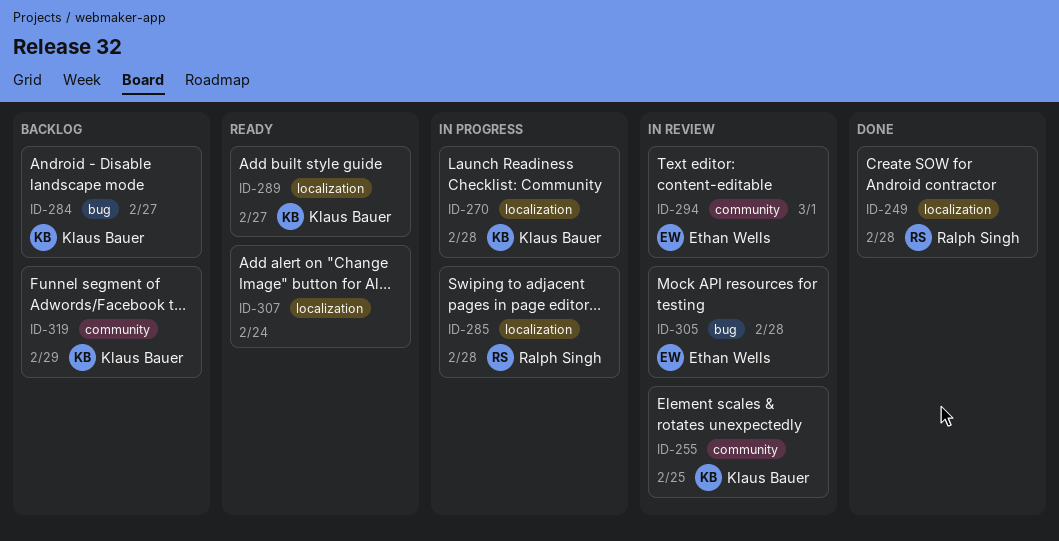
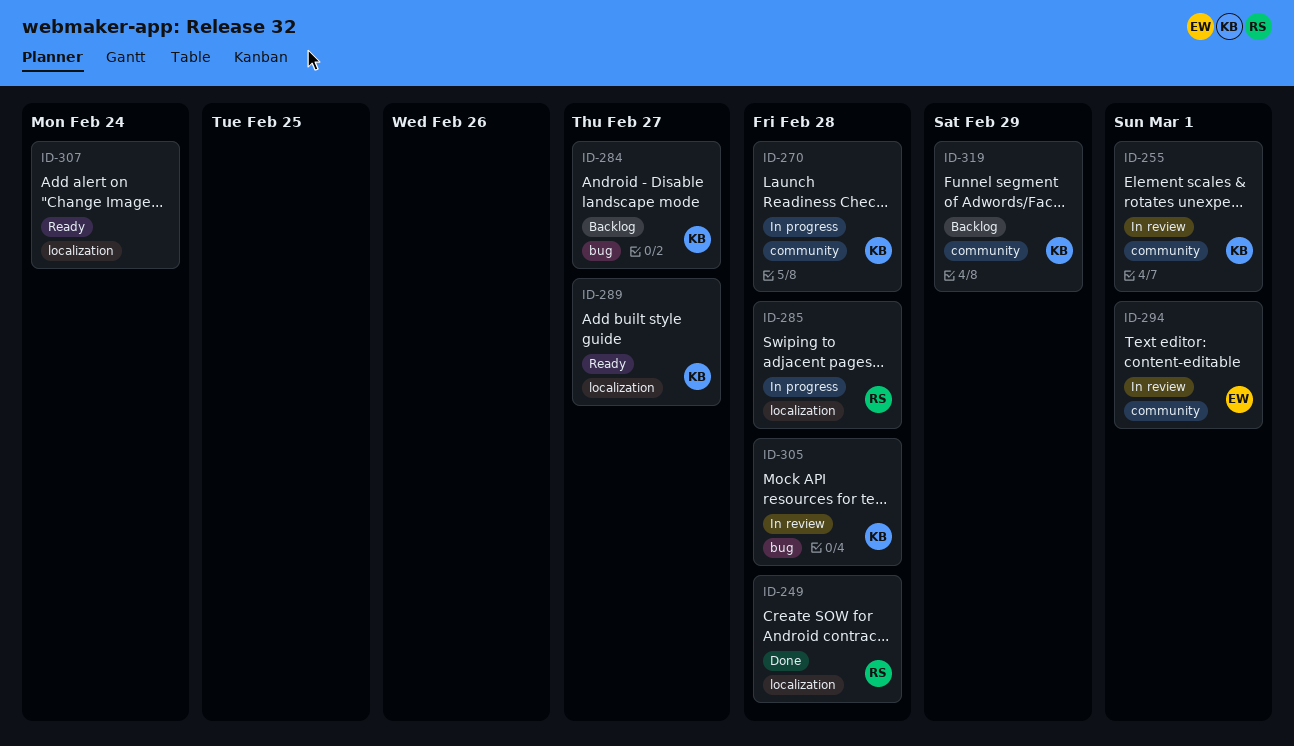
ID-255, due: Feb 25 -> Mar 1
ID-270, label: localization -> community
ID-305, owner: Ethan Wells -> Klaus Bauer

